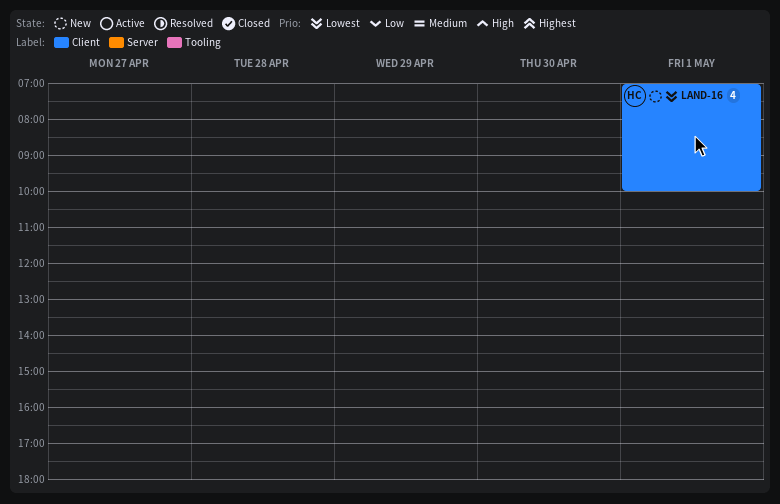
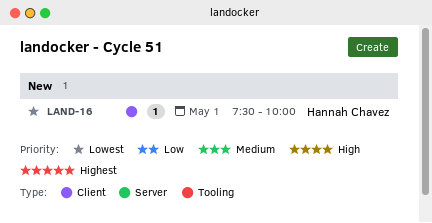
LAND-16, estimate: 4 -> 1
LAND-16, begins: 07:00 -> 07:30

